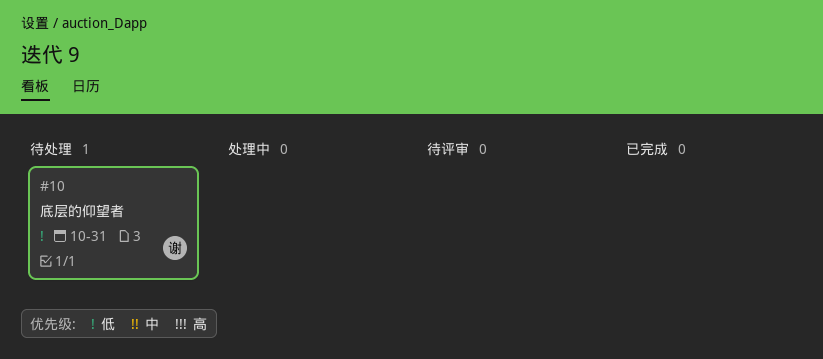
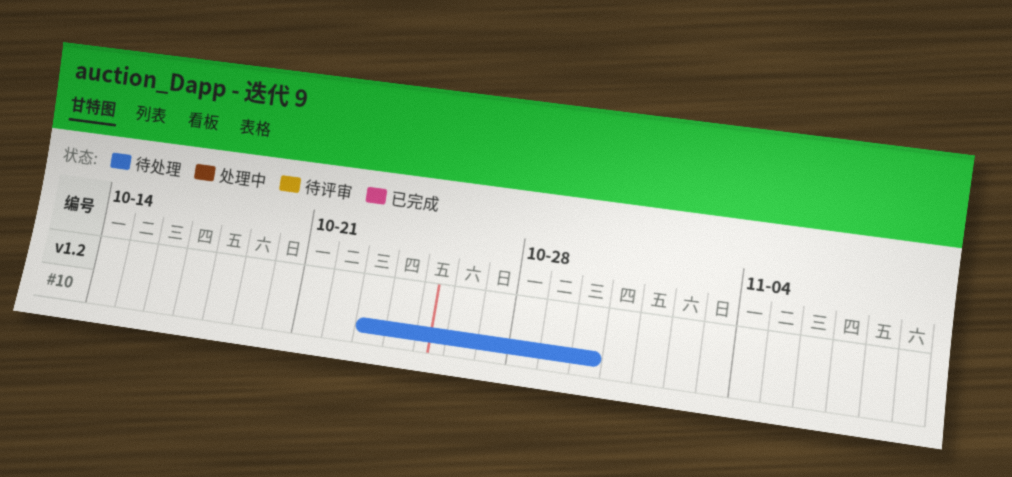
#10, due: Oct 31 -> Oct 30

